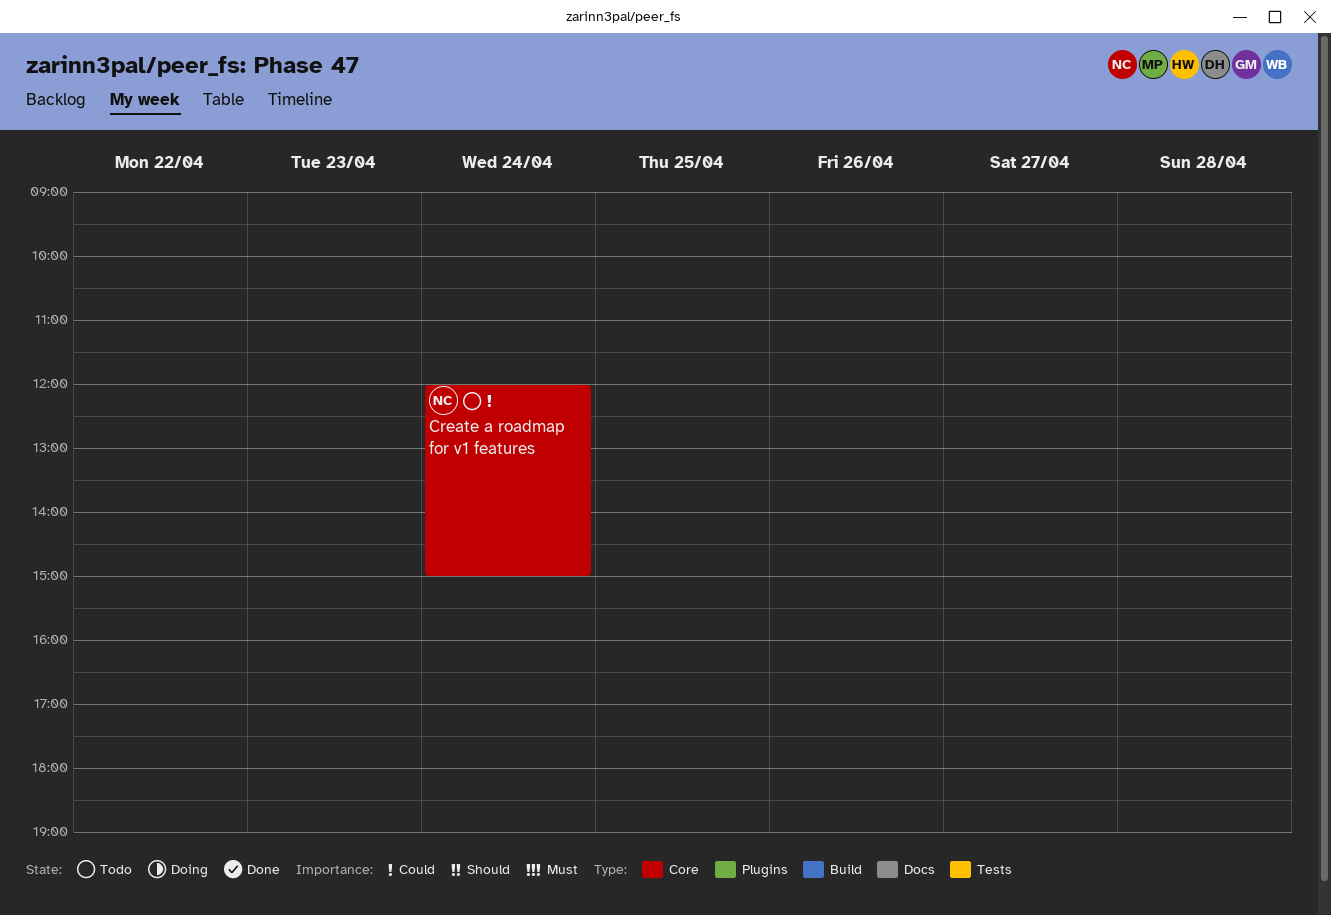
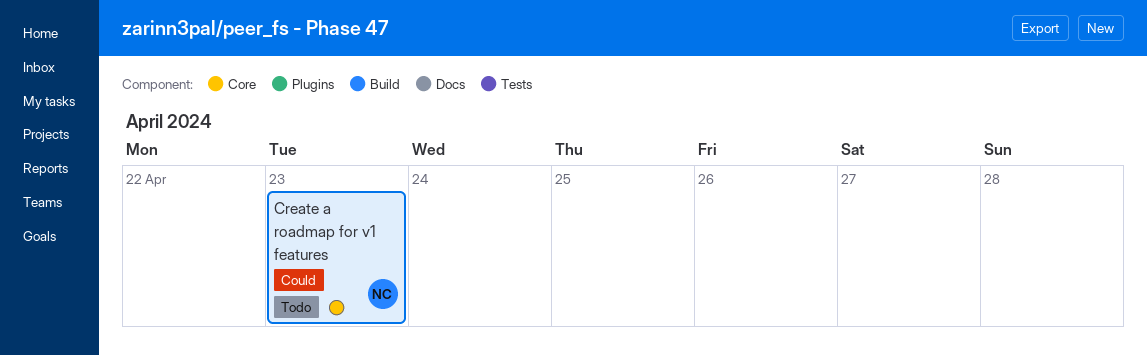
Create a roadmap for v1 features, day: Apr 24 -> Apr 23

